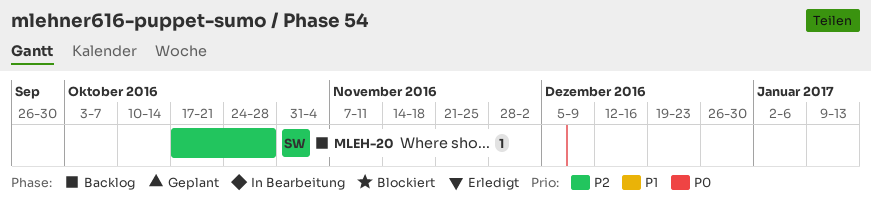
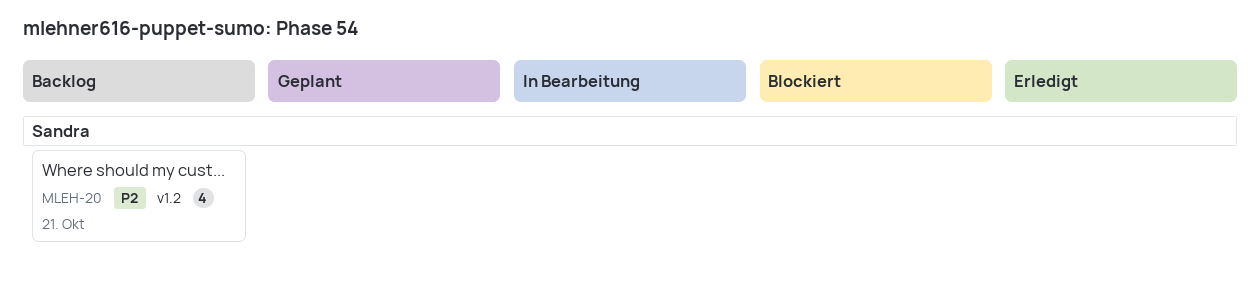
MLEH-20, estimate: 1 -> 4
MLEH-20, due: Oct 28 -> Oct 21

